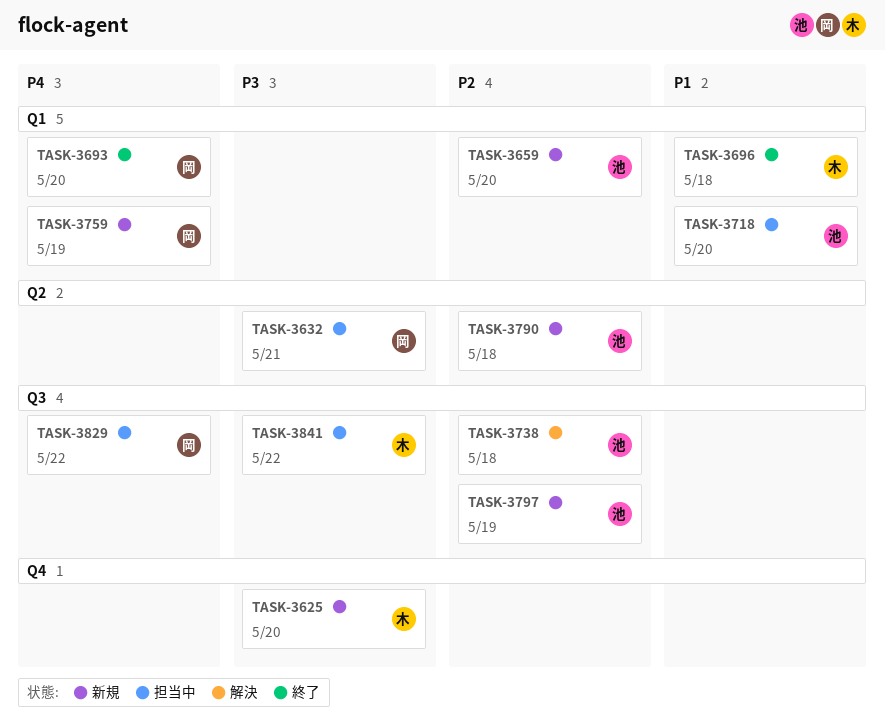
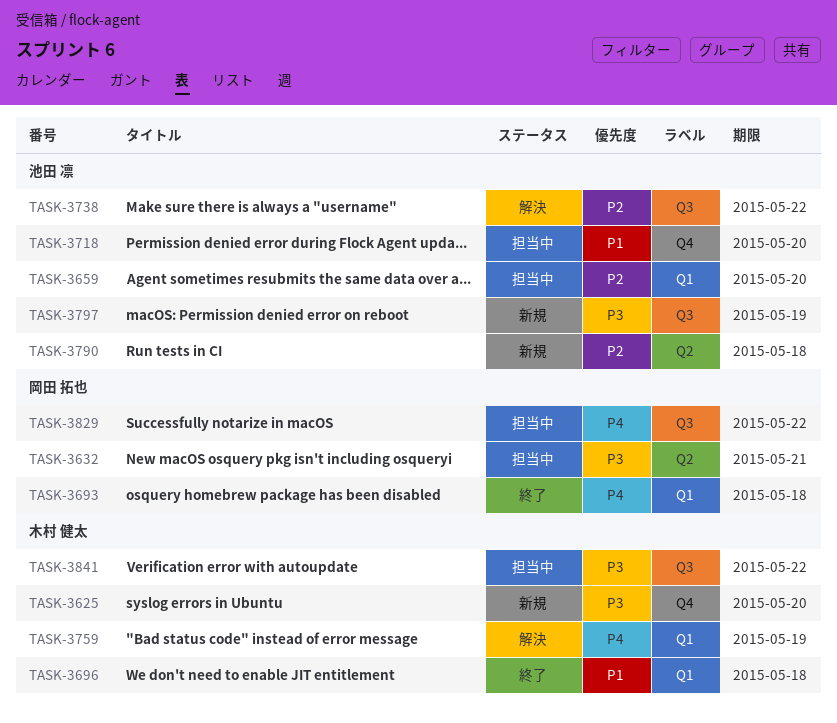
TASK-3659, status: 新規 -> 担当中
TASK-3693, due: May 20 -> May 18
TASK-3718, label: Q1 -> Q4
TASK-3738, due: May 18 -> May 22
TASK-3759, status: 新規 -> 解決
TASK-3759, owner: 岡田 拓也 -> 木村 健太
TASK-3797, priority: P2 -> P3

